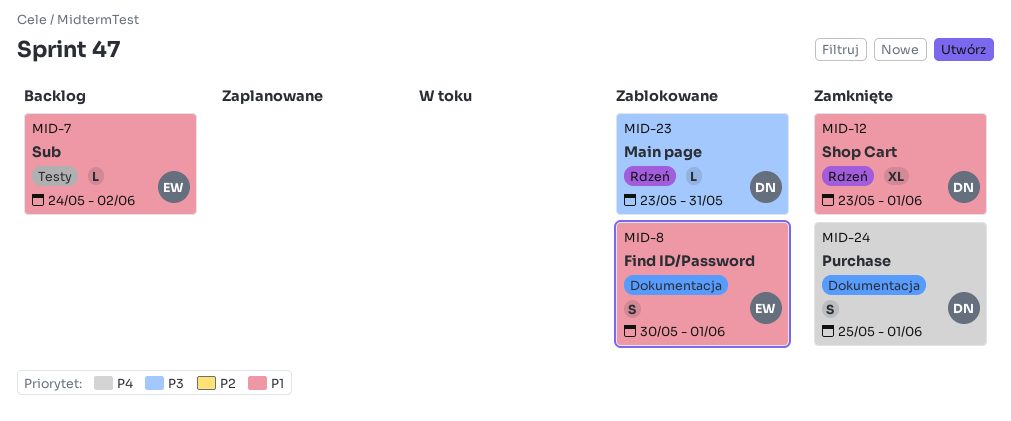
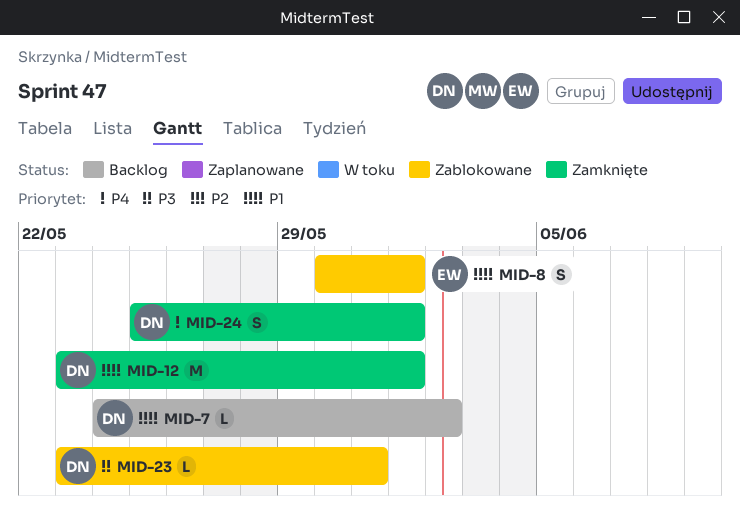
MID-7, owner: EW -> DN
MID-12, estimate: XL -> M

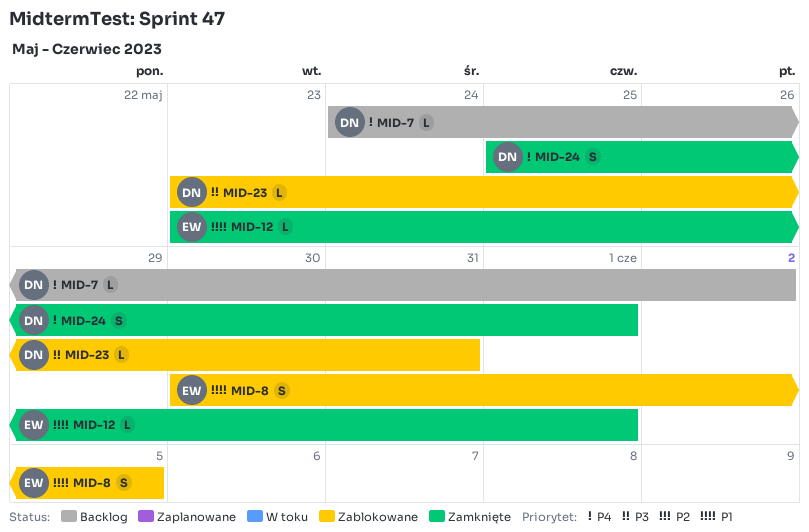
MID-7, priority: P1 -> P4
MID-8, due: Jun 1 -> Jun 5
MID-12, owner: DN -> EW
MID-12, estimate: M -> L

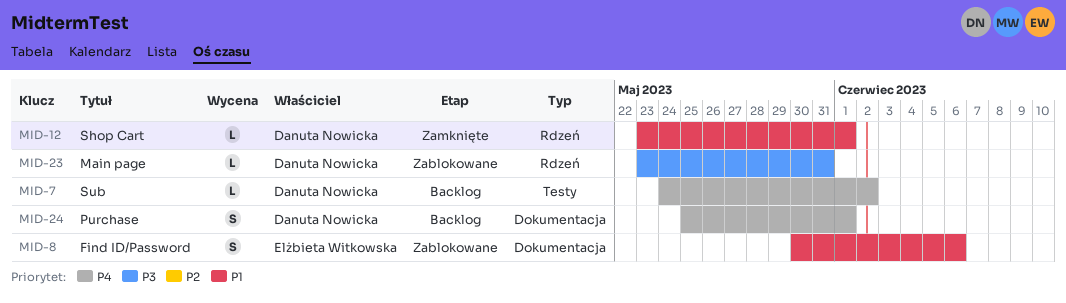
MID-8, due: Jun 5 -> Jun 6
MID-12, owner: Elżbieta Witkowska -> Danuta Nowicka
MID-24, status: Zamknięte -> Backlog

